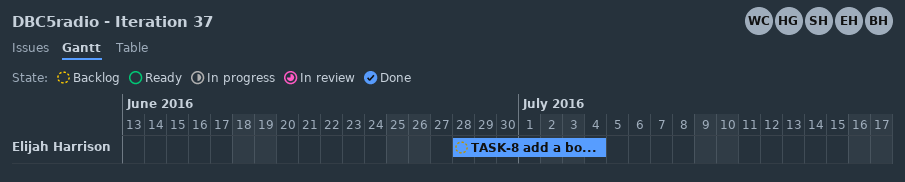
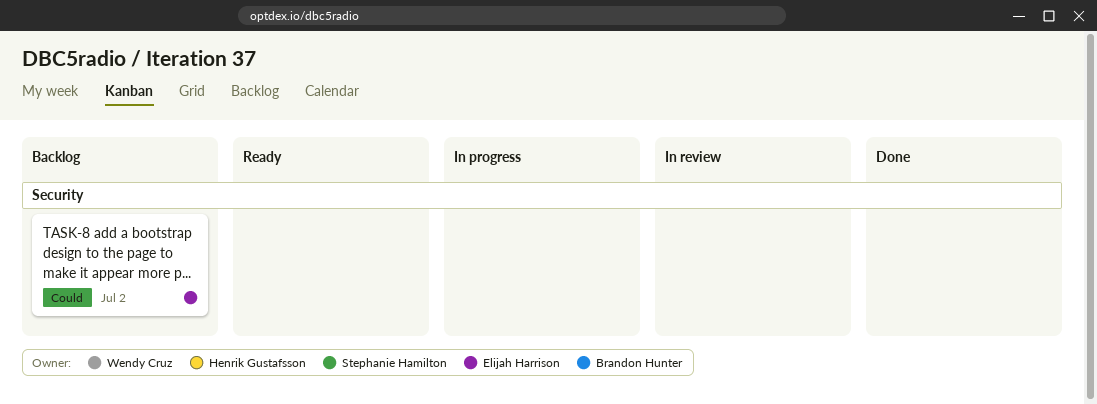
TASK-8, due: Jul 4 -> Jul 2

